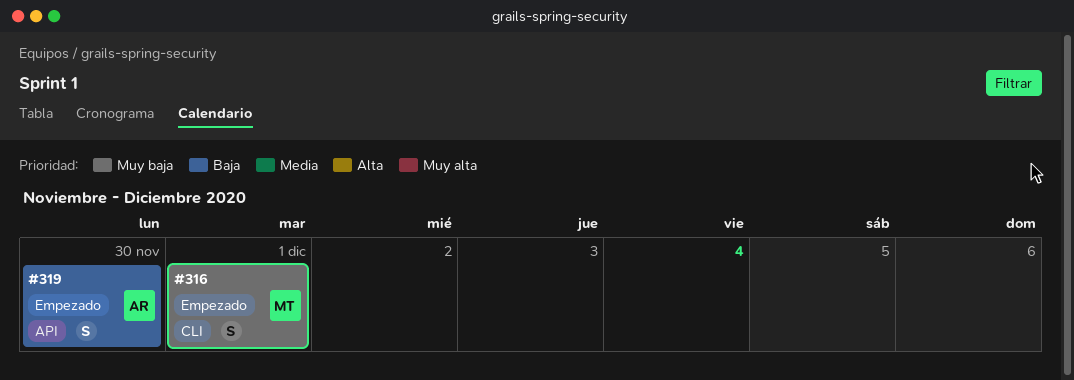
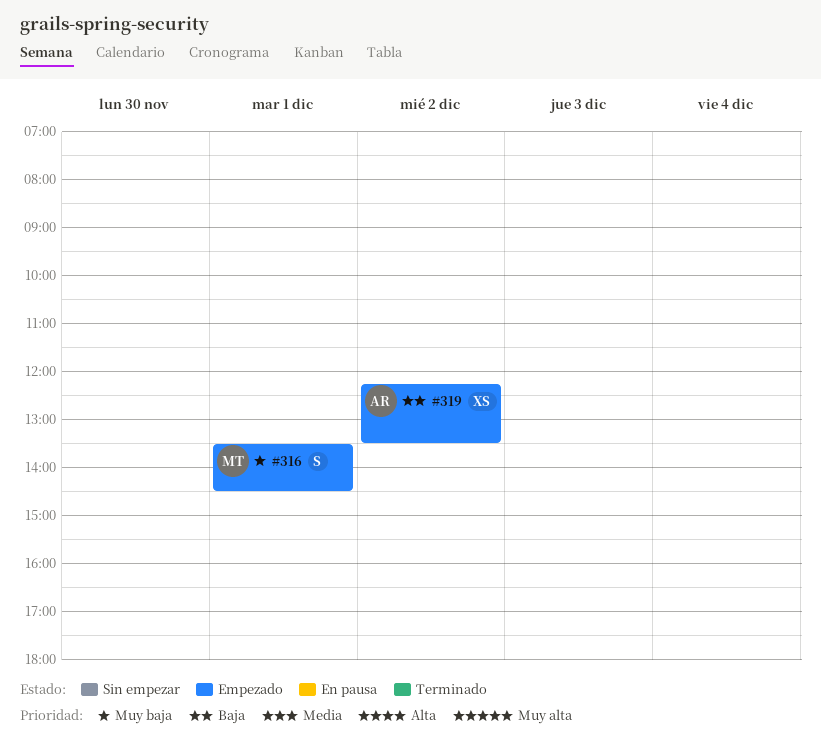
#319, estimate: S -> XS
#319, day: Nov 30 -> Dec 2

